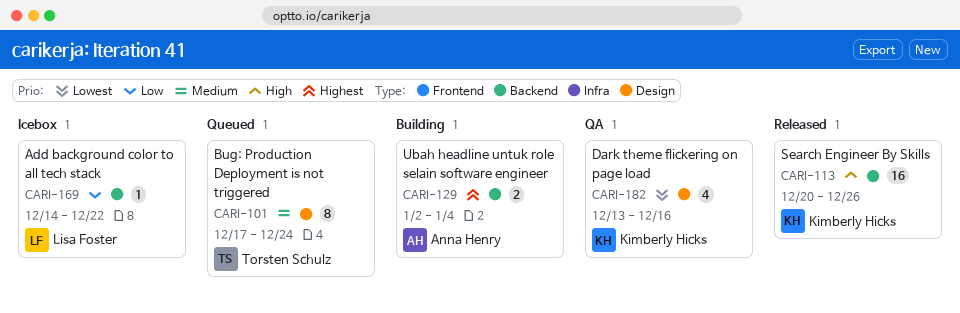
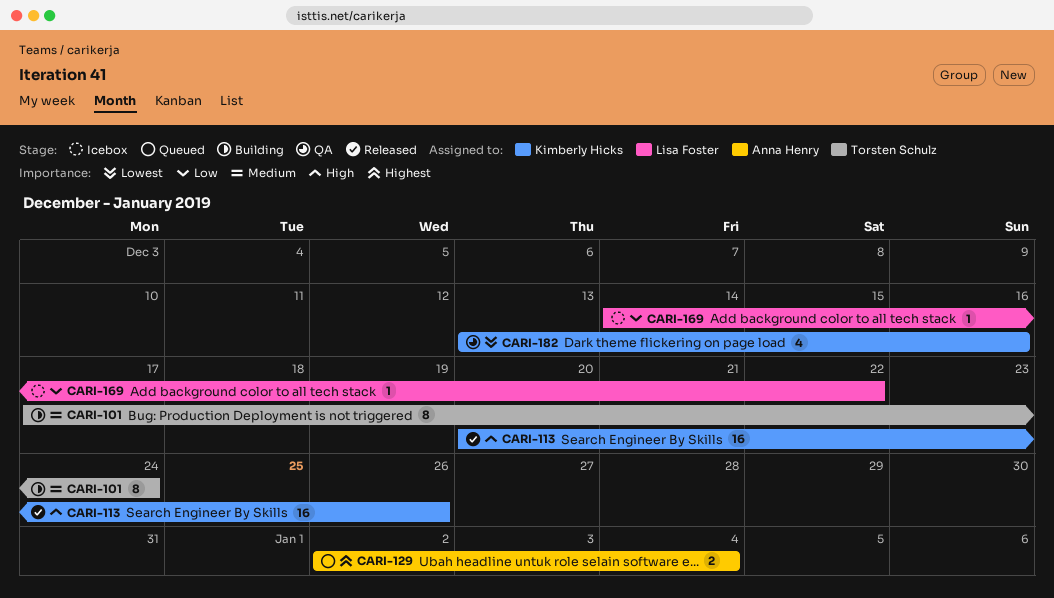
CARI-101, status: Queued -> Building
CARI-129, status: Building -> Queued

